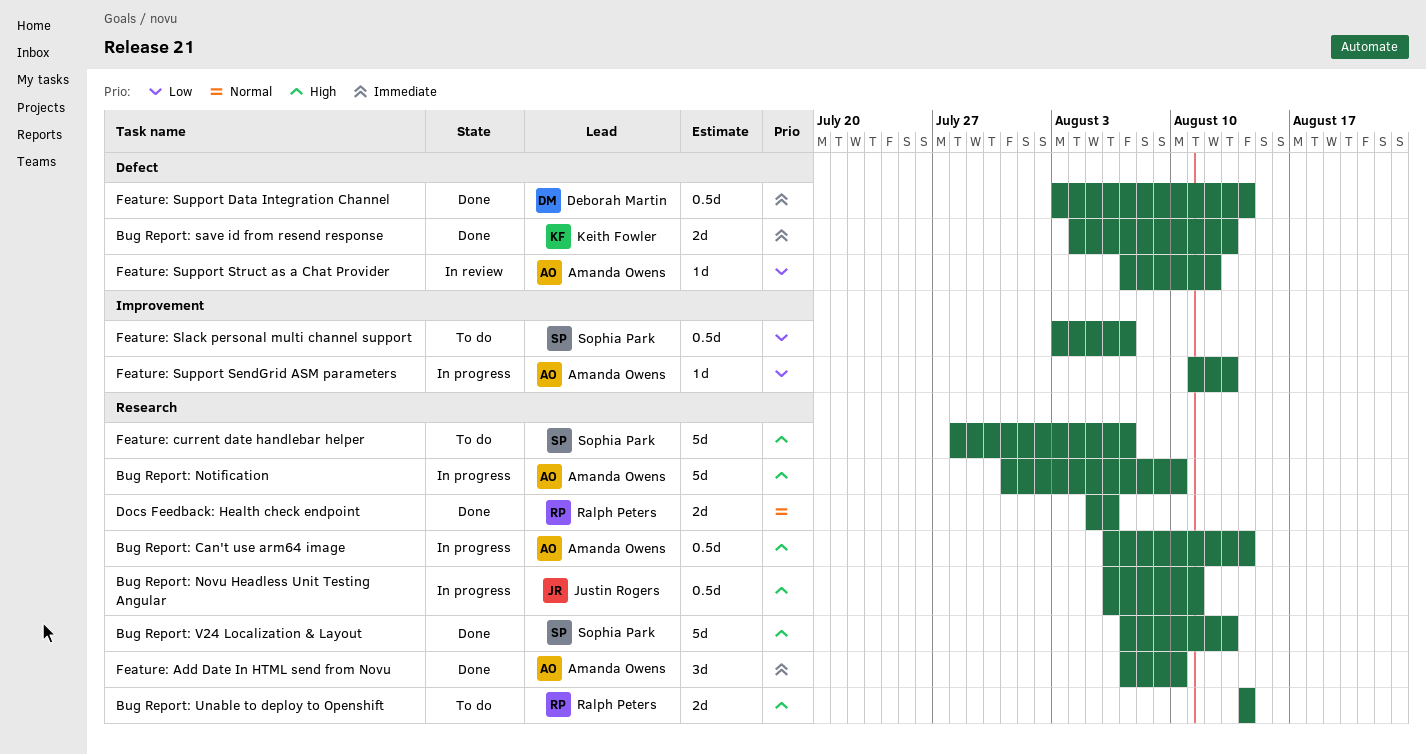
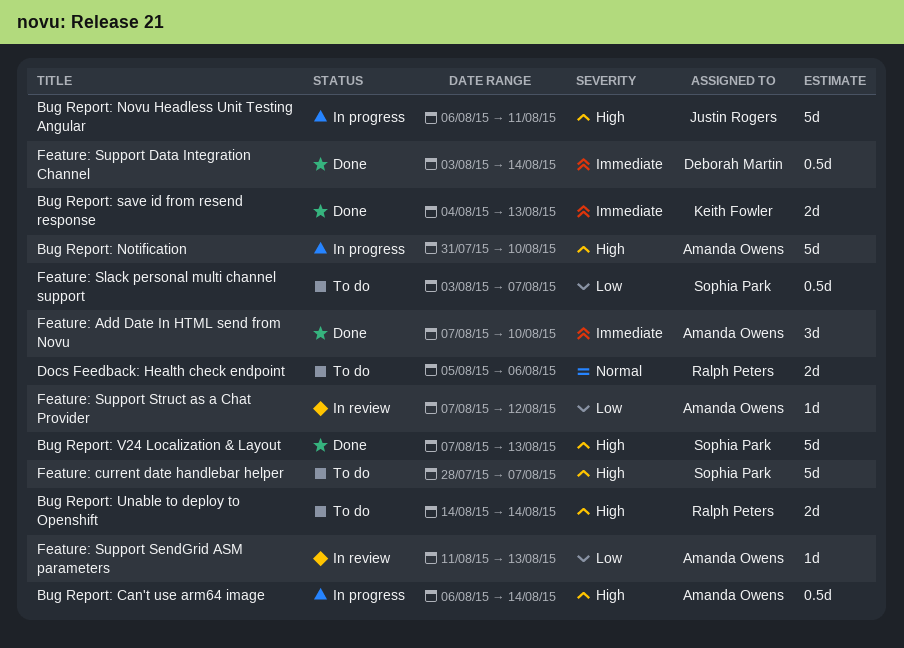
Bug Report: Novu Headless Unit Testing Angular, estimate: 0.5d -> 5d
Docs Feedback: Health check endpoint, status: Done -> To do
Feature: Support SendGrid ASM parameters, status: In progress -> In review

